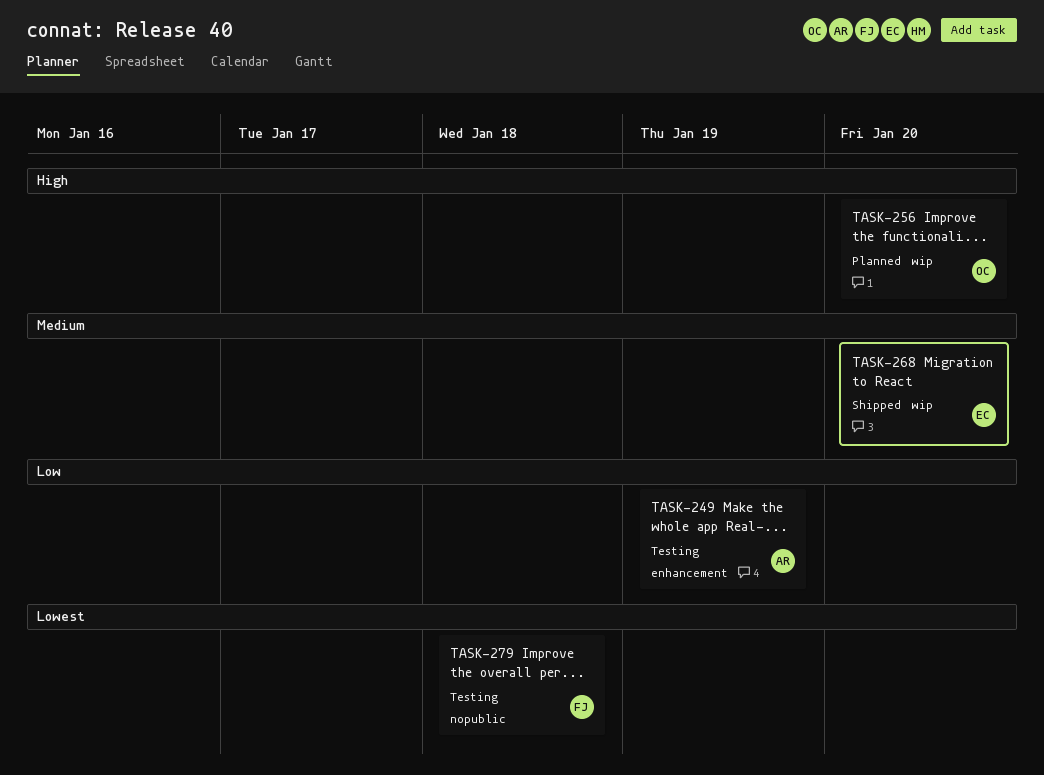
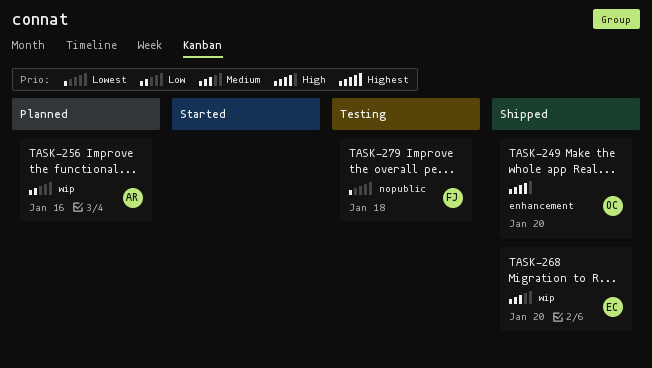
TASK-249, status: Testing -> Shipped
TASK-249, owner: AR -> OC
TASK-249, priority: Low -> High
TASK-249, due: Jan 19 -> Jan 20
TASK-256, owner: OC -> AR
TASK-256, priority: High -> Low
TASK-256, due: Jan 20 -> Jan 16

